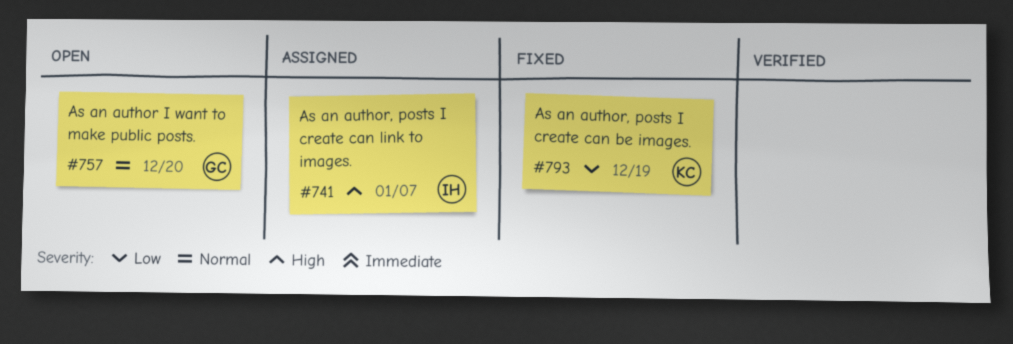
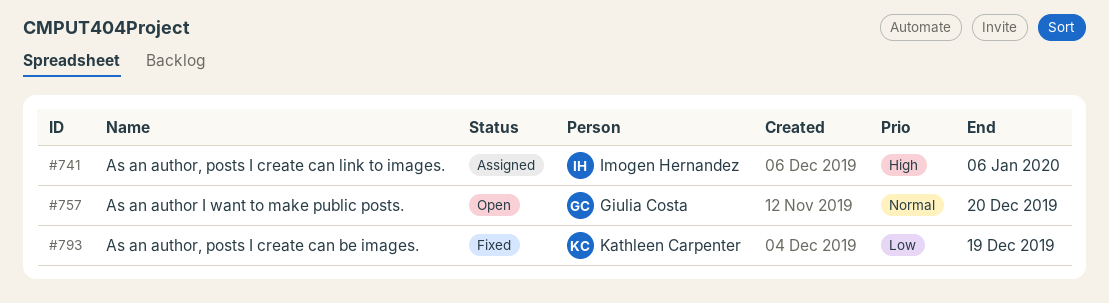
#741, due: Jan 7 -> Jan 6

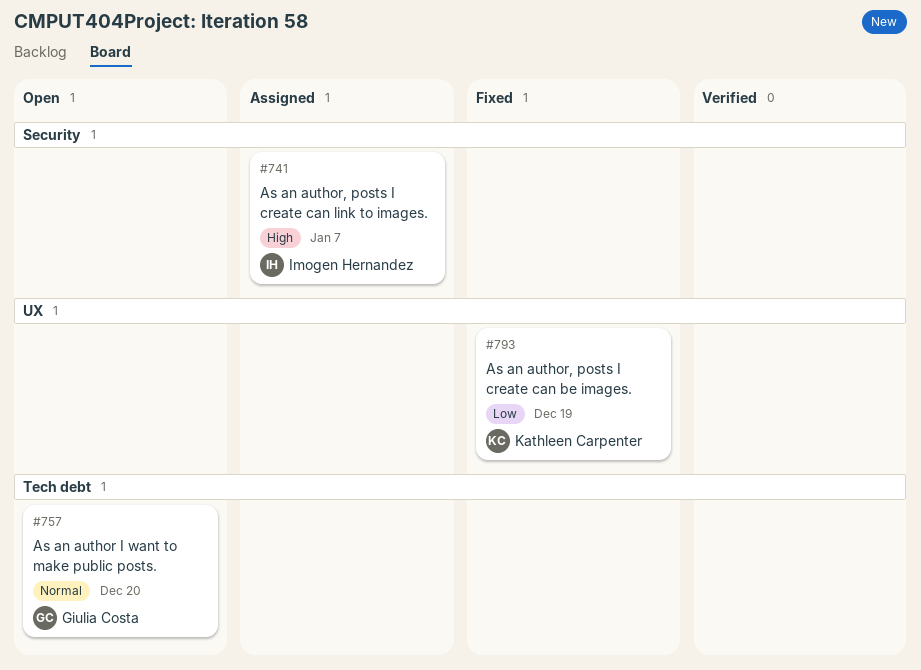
#741, due: Jan 6 -> Jan 7

